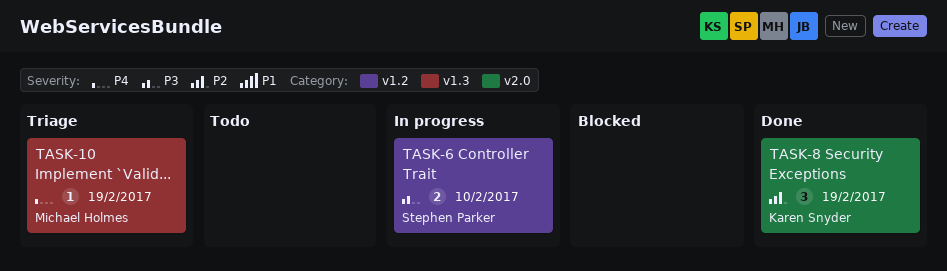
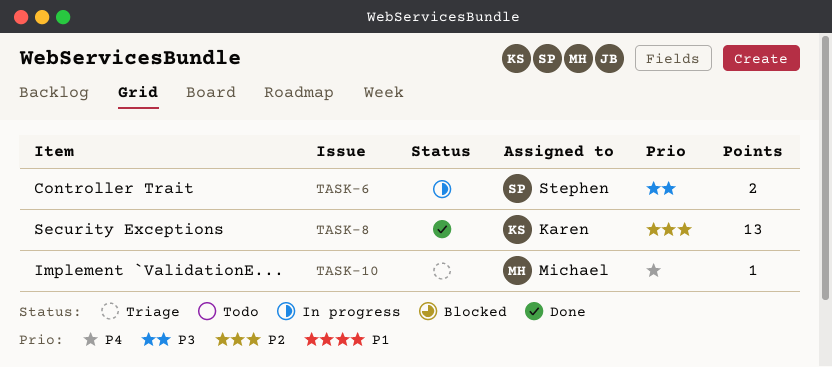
TASK-8, estimate: 3 -> 13

